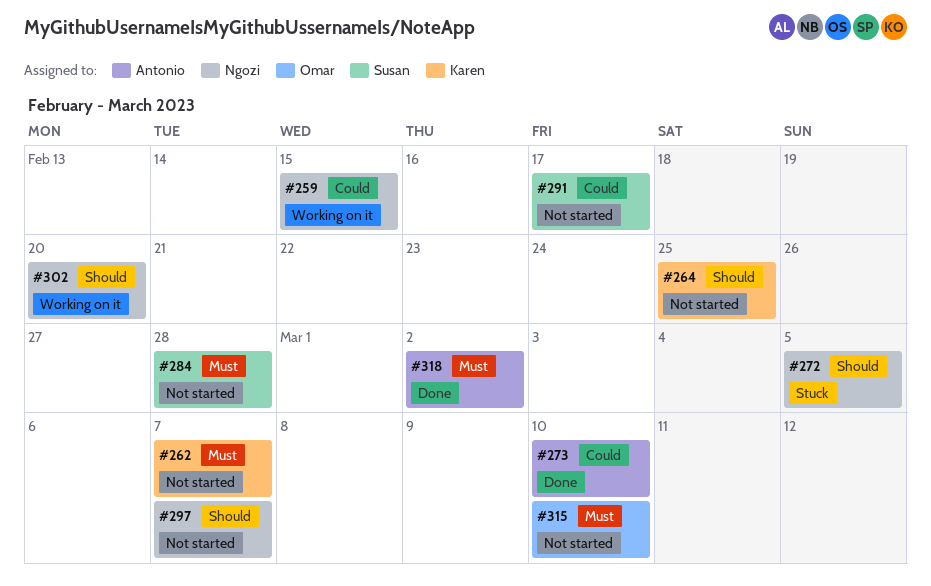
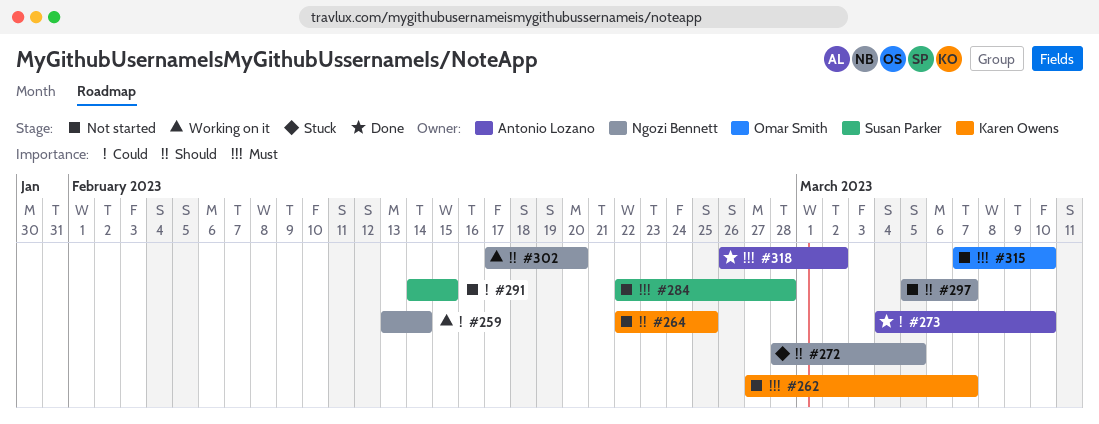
#259, due: Feb 15 -> Feb 14
#291, due: Feb 17 -> Feb 15

